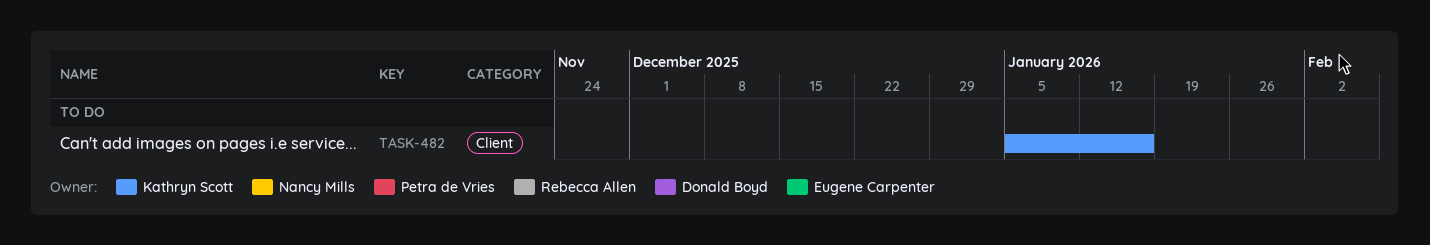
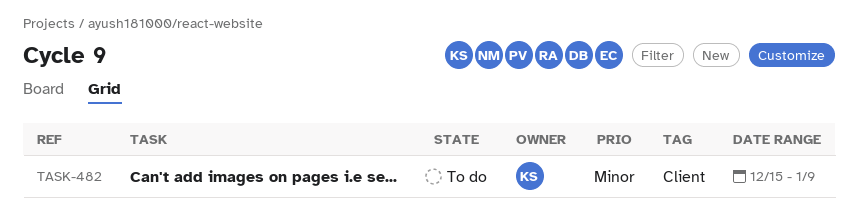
TASK-482, start: Jan 5 -> Dec 15
TASK-482, due: Jan 16 -> Jan 9

